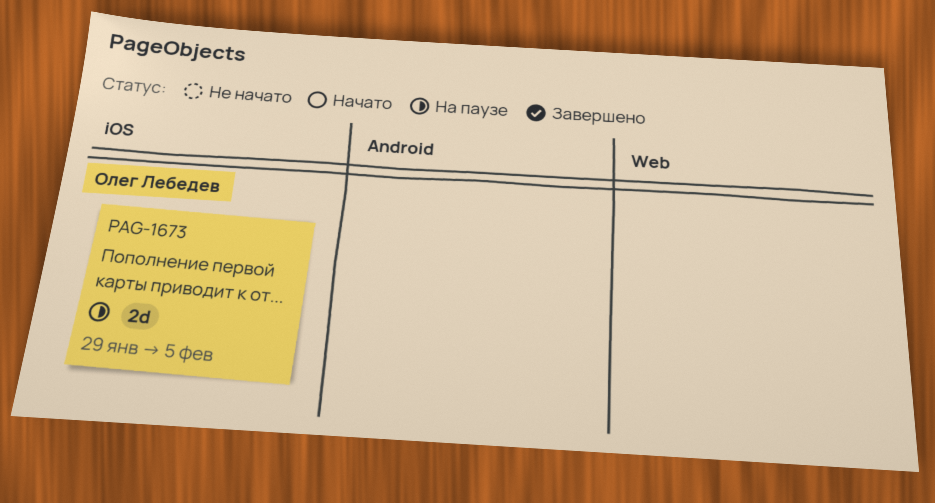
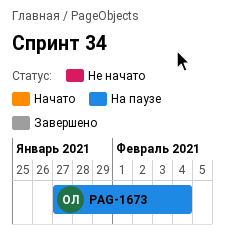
PAG-1673, start: Jan 29 -> Jan 27
PAG-1673, due: Feb 5 -> Feb 4

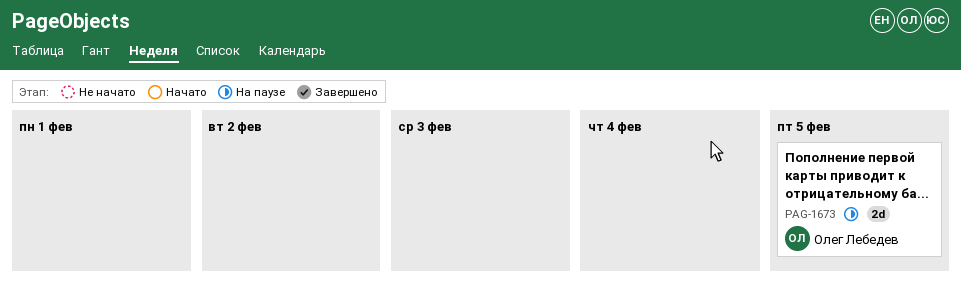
PAG-1673, due: Feb 4 -> Feb 5

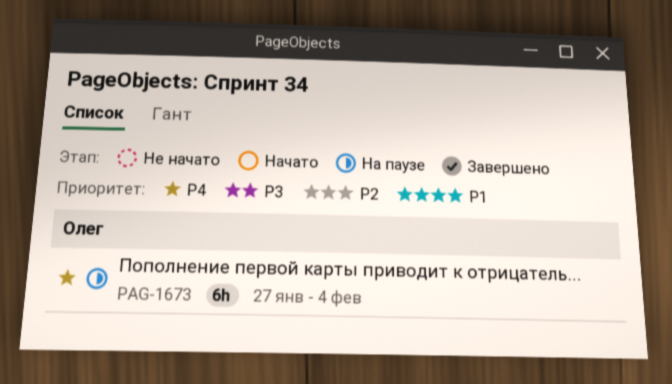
PAG-1673, estimate: 2d -> 6h
PAG-1673, due: Feb 5 -> Feb 4

